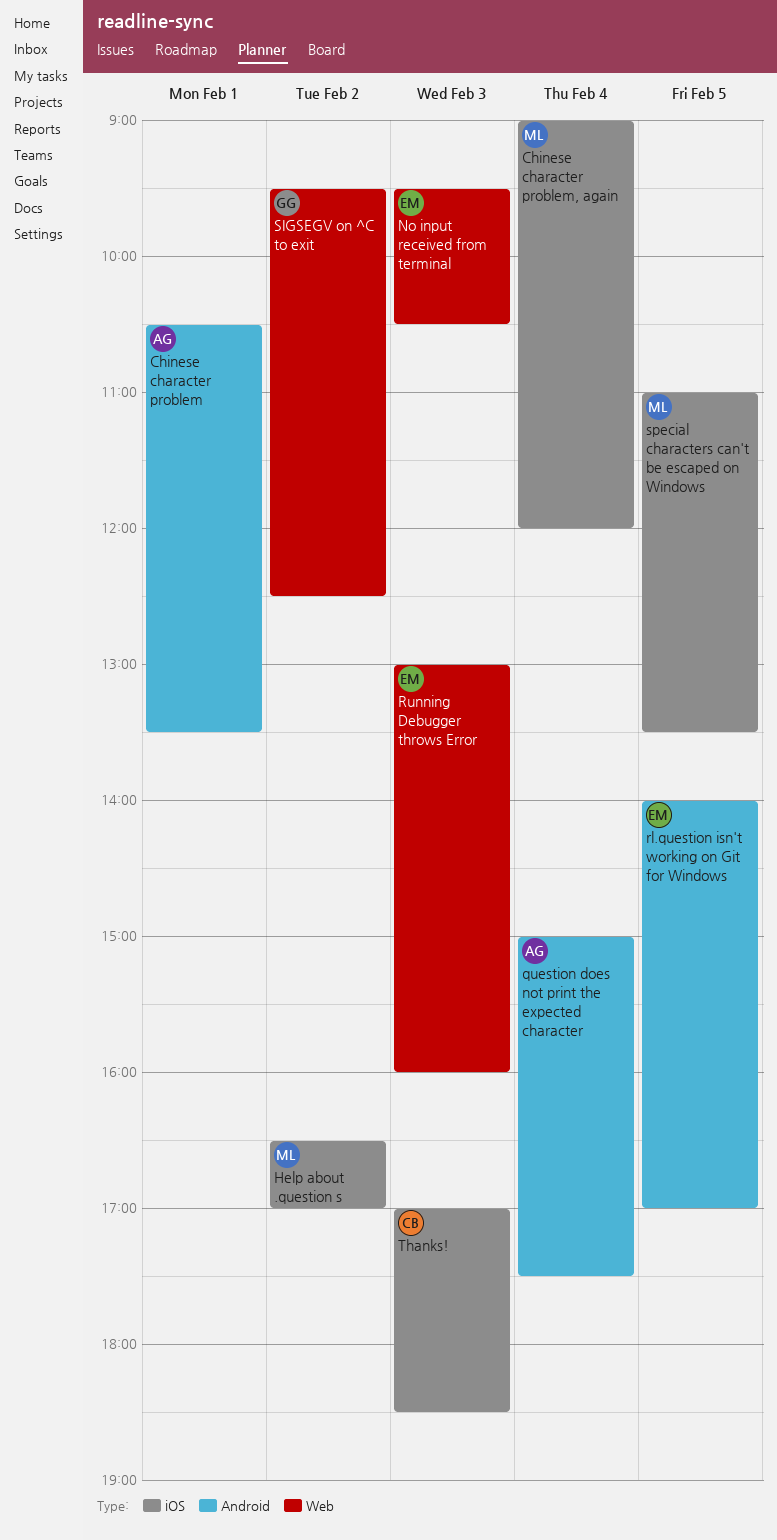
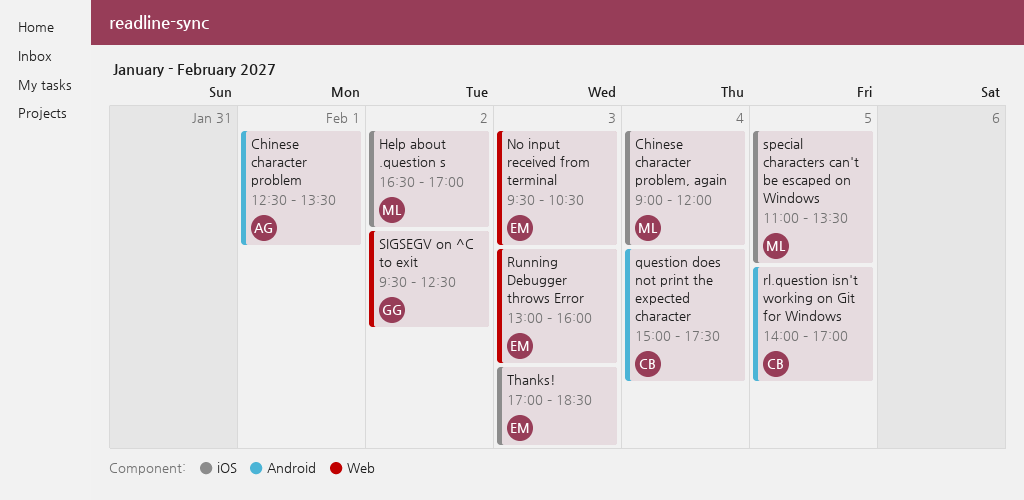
Chinese character problem, begins: 10:30 -> 12:30
question does not print the expected character, owner: AG -> CB
rl.question isn't working on Git for Windows, owner: EM -> CB
Thanks!, owner: CB -> EM

